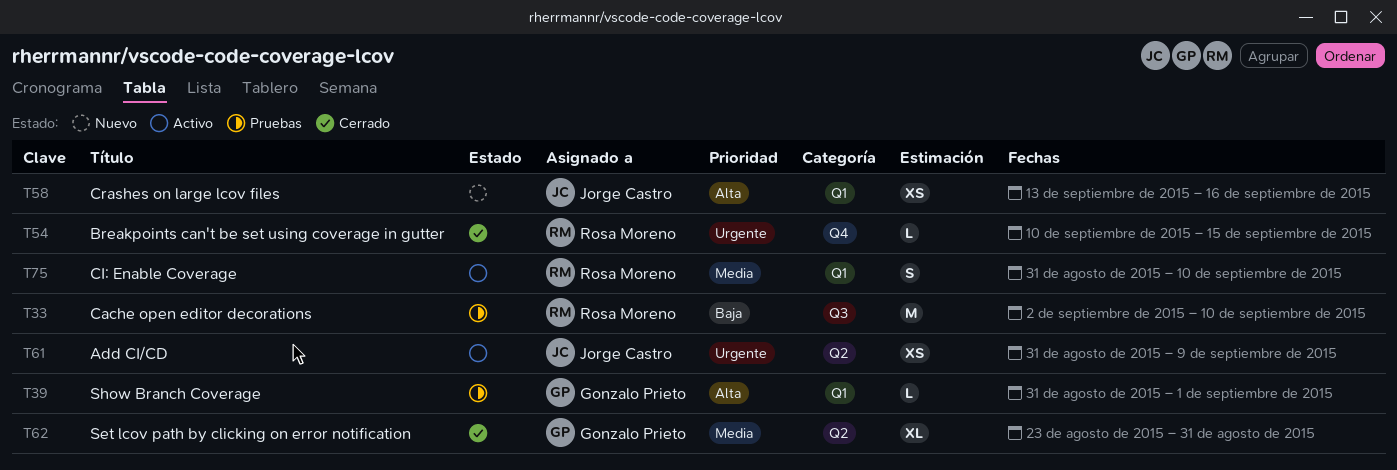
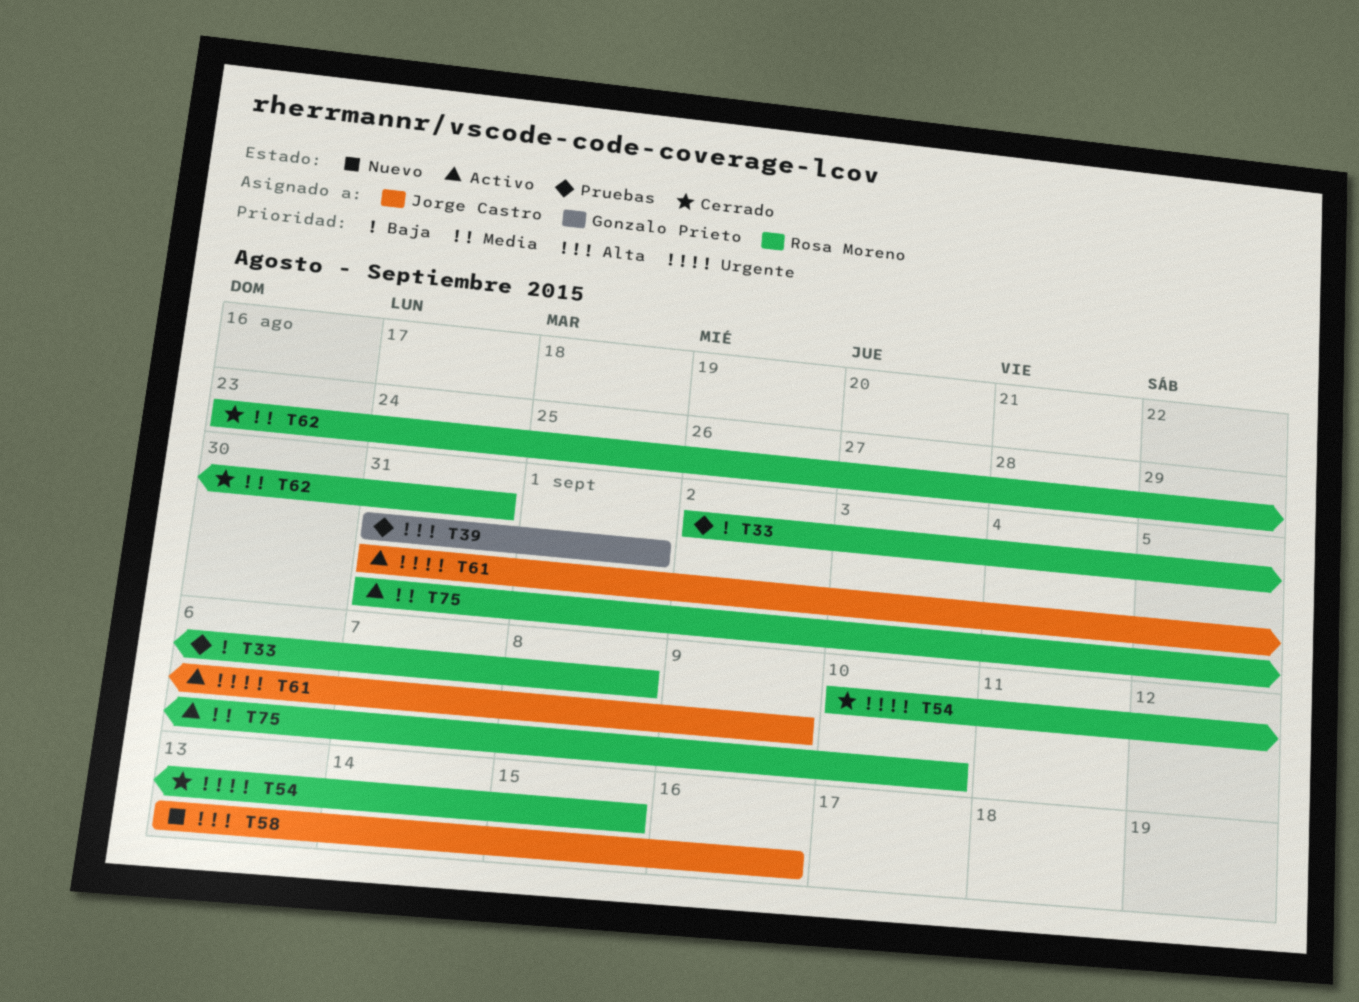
T33, due: Sep 10 -> Sep 8
T62, owner: Gonzalo Prieto -> Rosa Moreno

